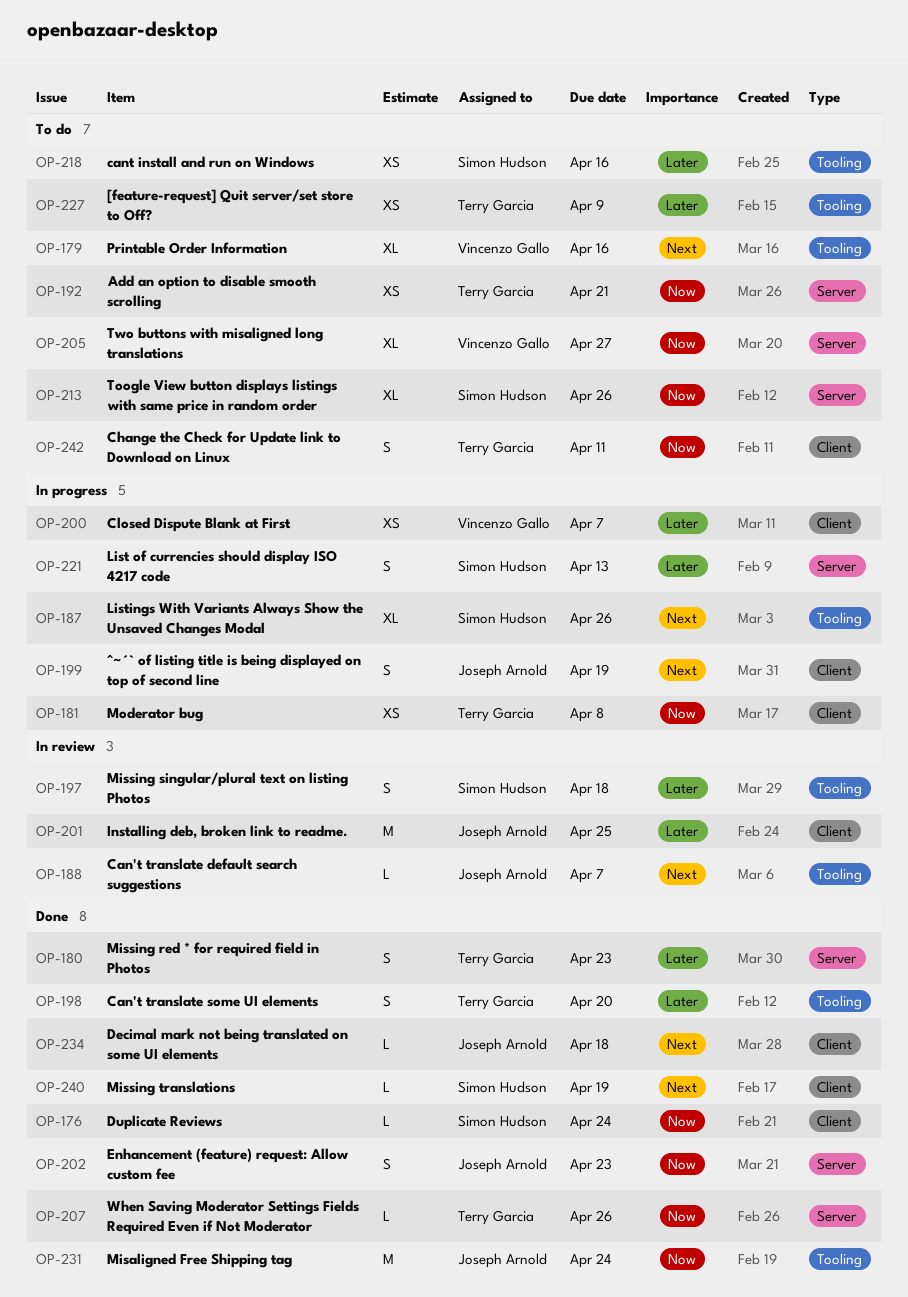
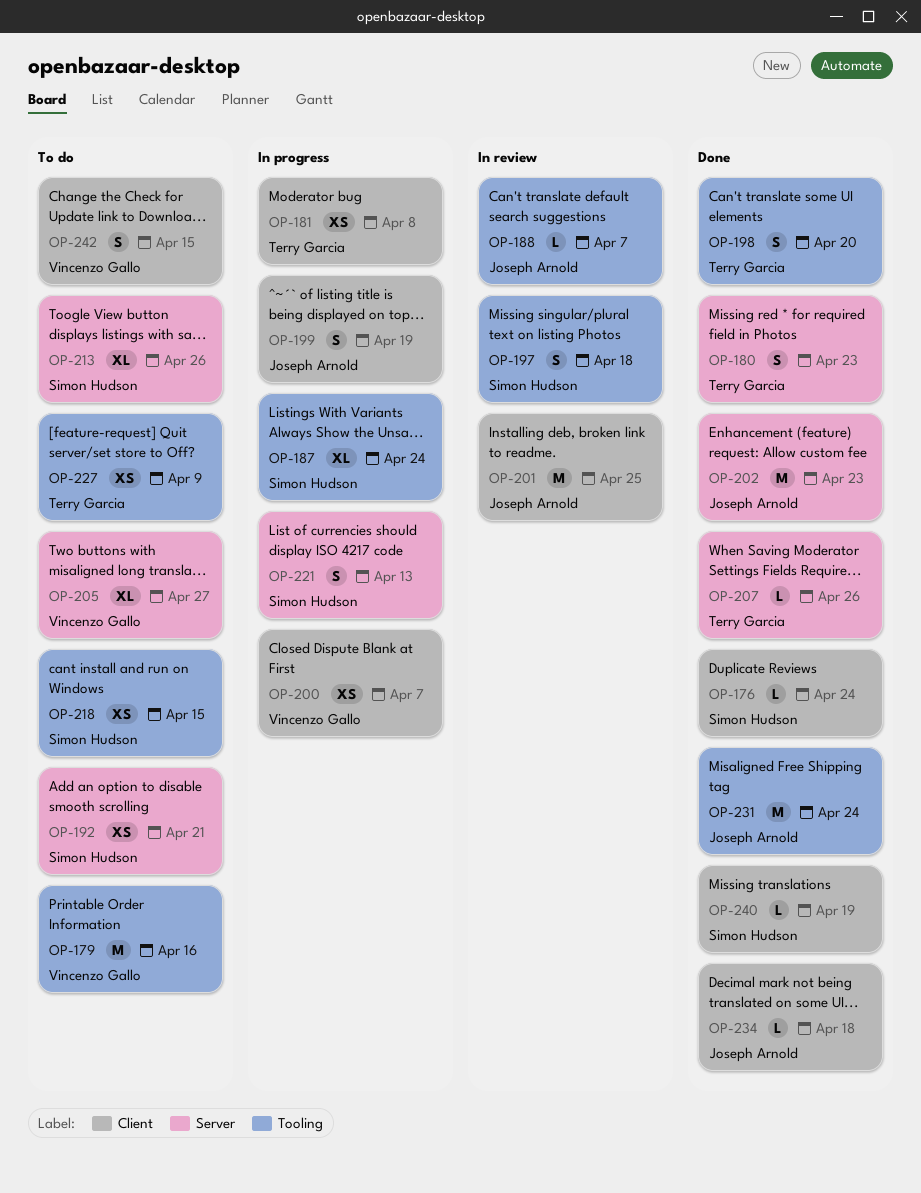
OP-179, estimate: XL -> M
OP-187, due: Apr 26 -> Apr 24
OP-192, owner: Terry Garcia -> Simon Hudson
OP-202, estimate: S -> M
OP-218, due: Apr 16 -> Apr 15
OP-242, owner: Terry Garcia -> Vincenzo Gallo
OP-242, due: Apr 11 -> Apr 15

